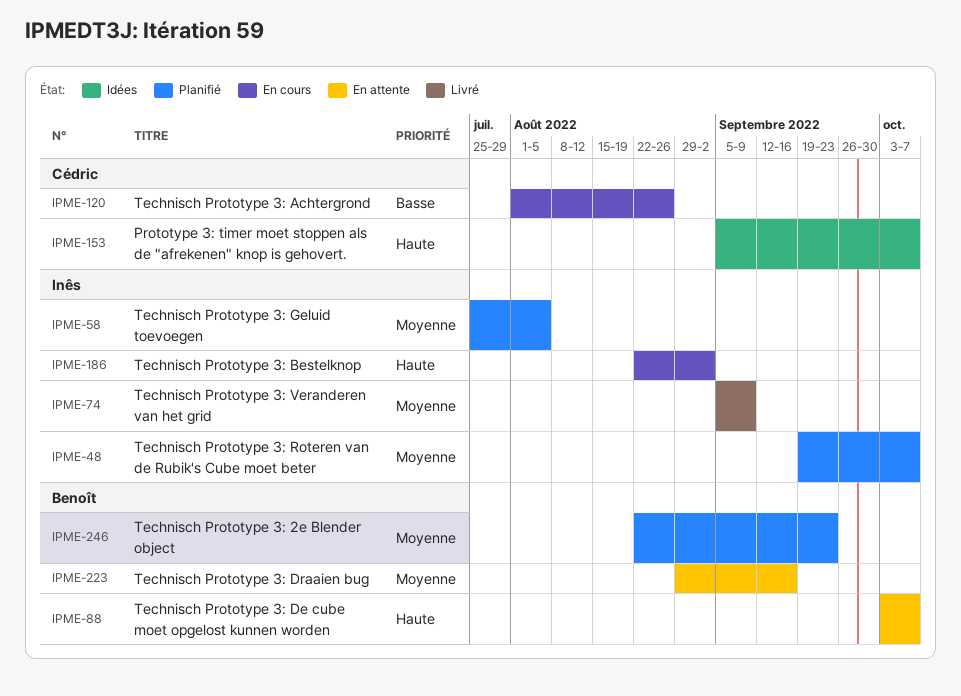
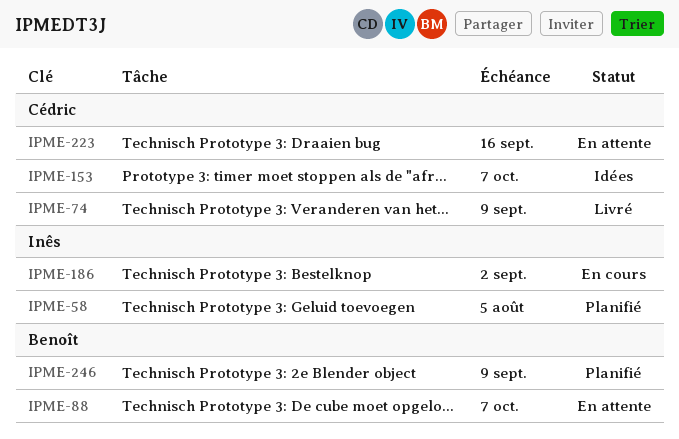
IPME-48: present -> none
IPME-74, owner: Inês -> Cédric
IPME-120: present -> none
IPME-223, owner: Benoît -> Cédric
IPME-246, due: Sep 23 -> Sep 9

